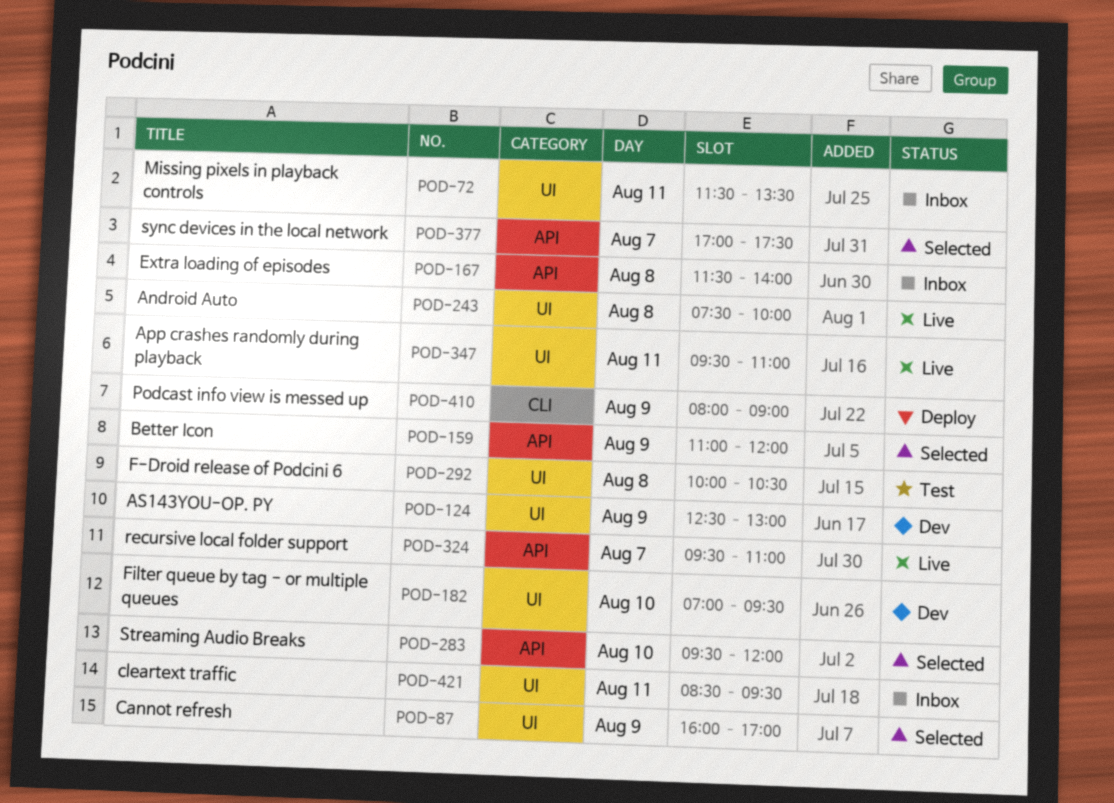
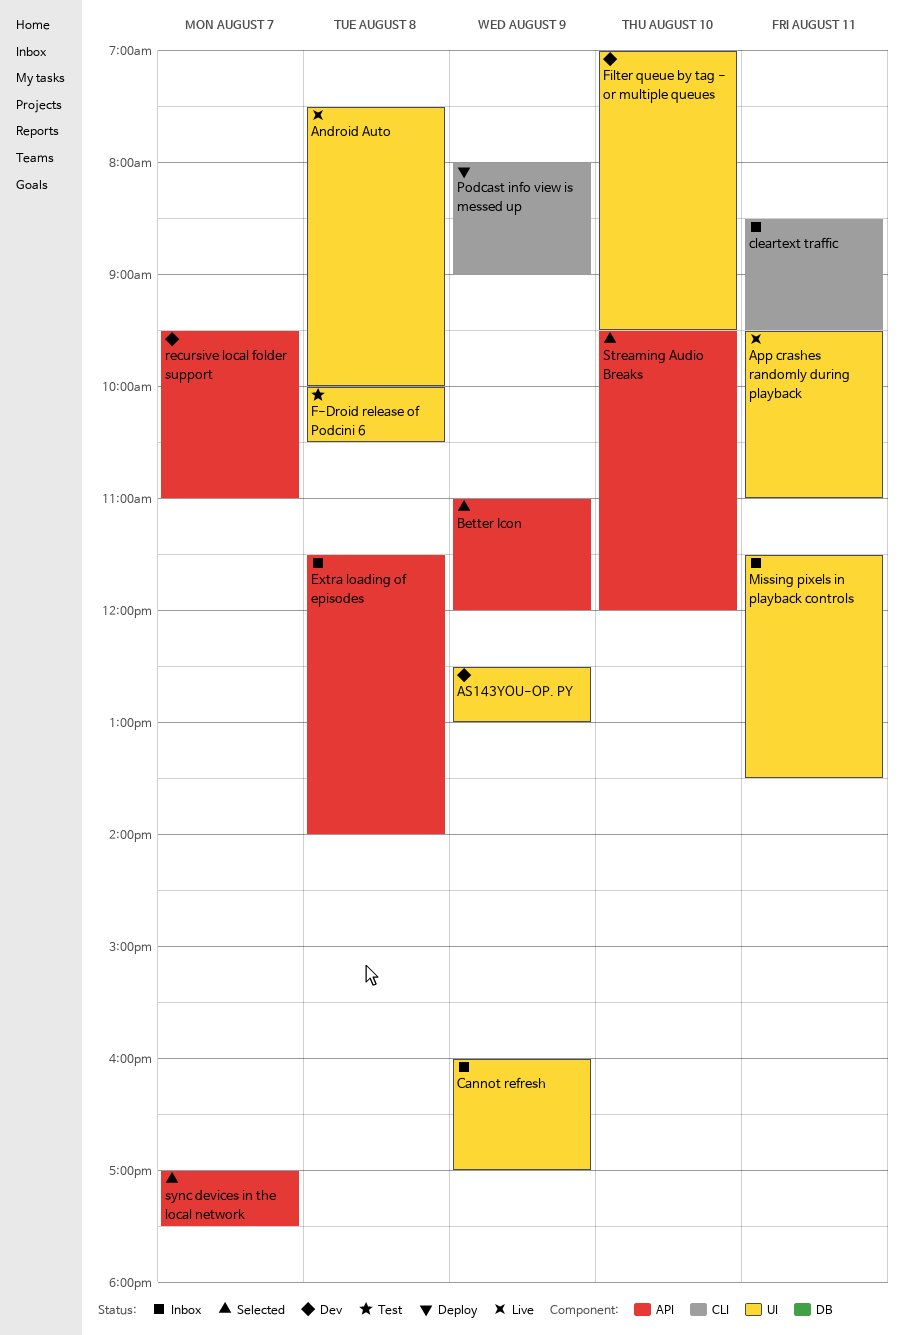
Cannot refresh, status: Selected -> Inbox
cleartext traffic, label: UI -> CLI
recursive local folder support, status: Live -> Dev

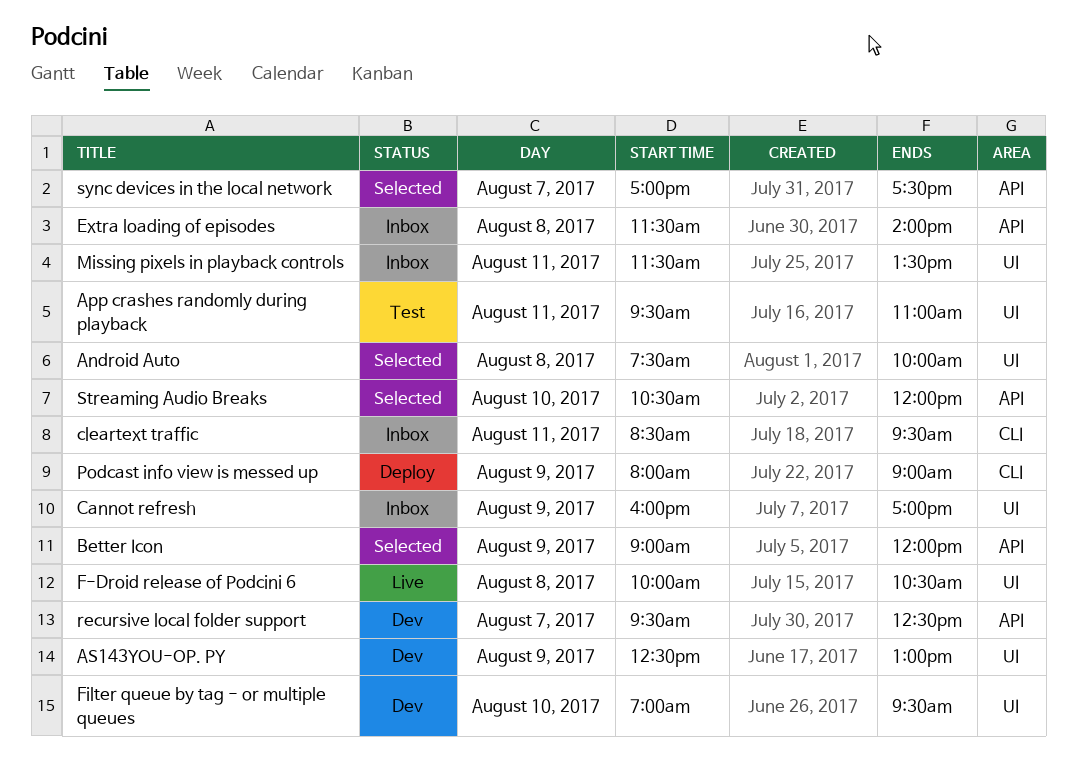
Android Auto, status: Live -> Selected
App crashes randomly during playback, status: Live -> Test
Better Icon, begins: 11:00 -> 09:00
F-Droid release of Podcini 6, status: Test -> Live
recursive local folder support, ends: 11:00 -> 12:30
Streaming Audio Breaks, begins: 09:30 -> 10:30

